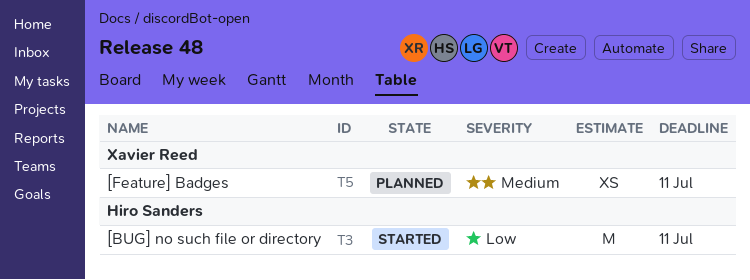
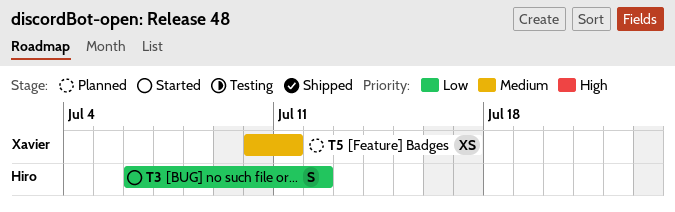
T3, estimate: M -> S
T3, due: Jul 11 -> Jul 12

